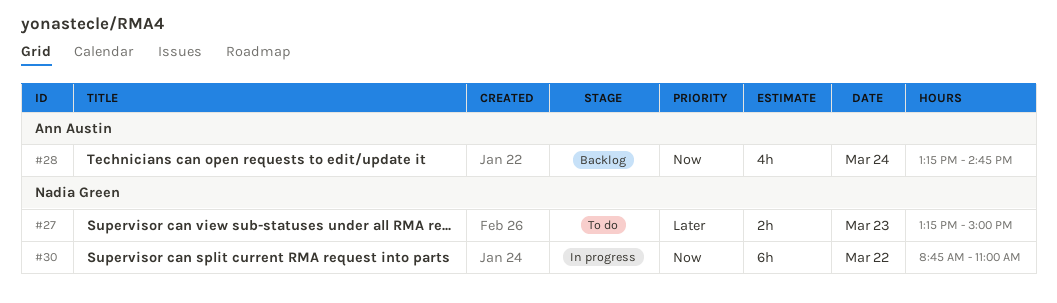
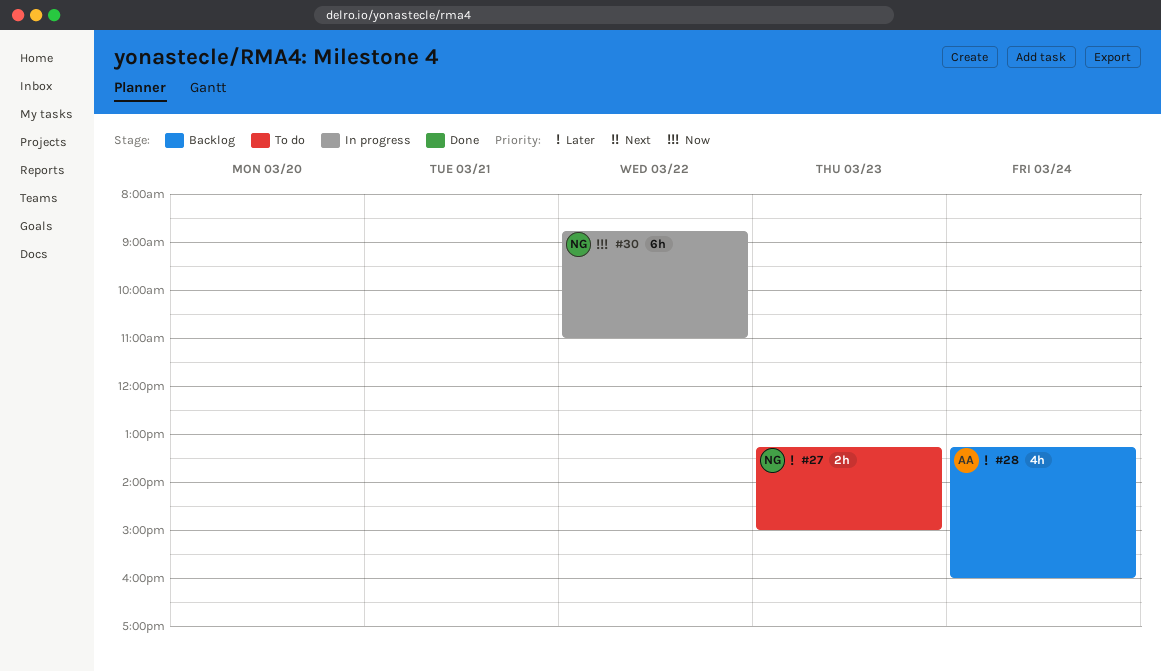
#28, priority: Now -> Later
#28, ends: 14:45 -> 16:00

